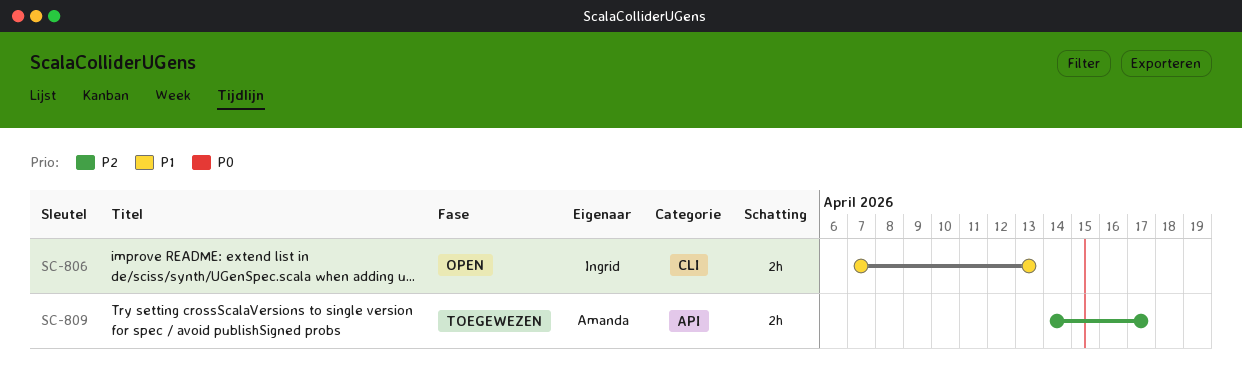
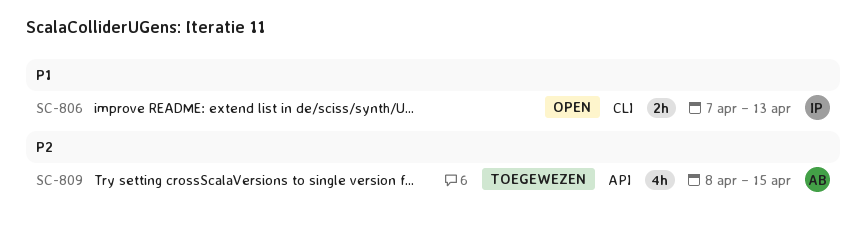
SC-809, estimate: 2h -> 4h
SC-809, start: Apr 14 -> Apr 8
SC-809, due: Apr 17 -> Apr 15

